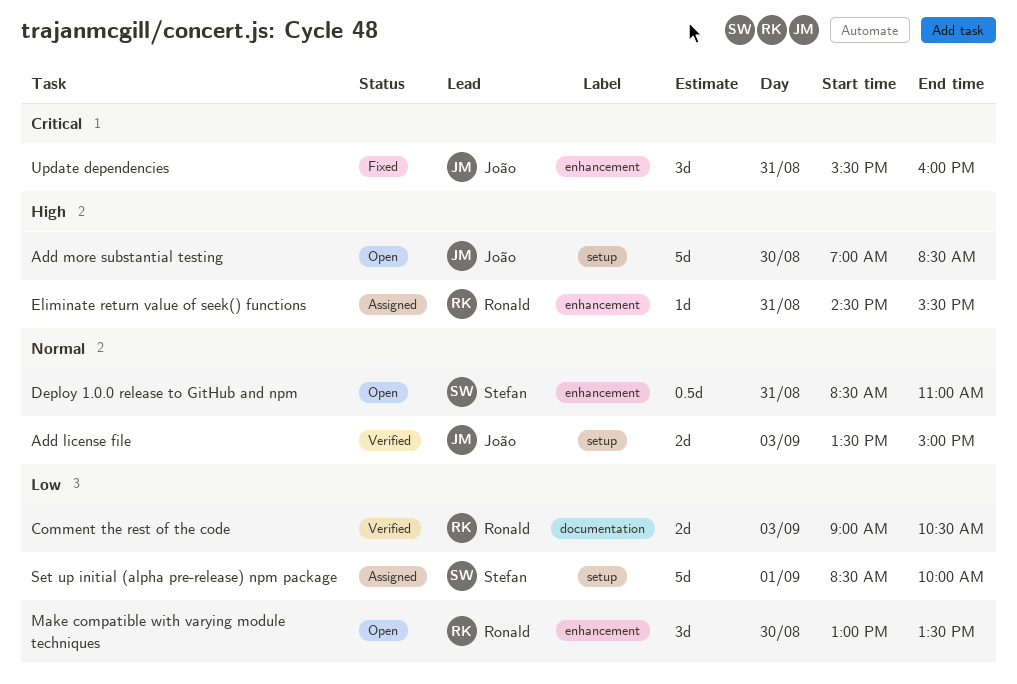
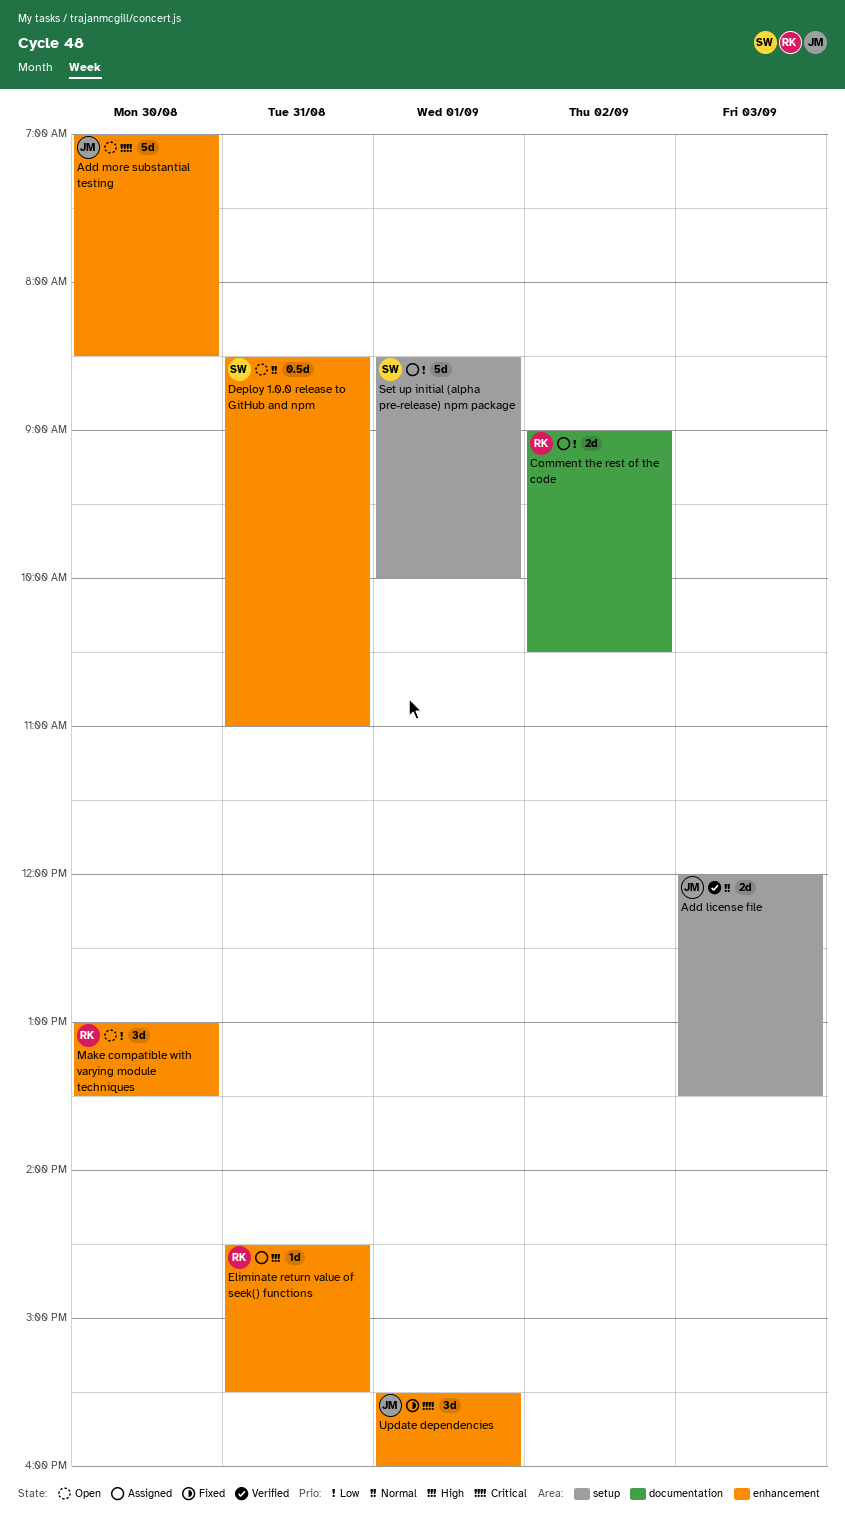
Add license file, begins: 13:30 -> 12:00
Add license file, ends: 15:00 -> 13:30
Add more substantial testing, priority: High -> Critical
Add more substantial testing, label: setup -> enhancement
Comment the rest of the code, status: Verified -> Assigned
Comment the rest of the code, day: Sep 3 -> Sep 2
Update dependencies, day: Aug 31 -> Sep 1

